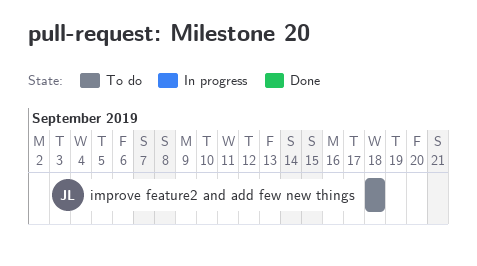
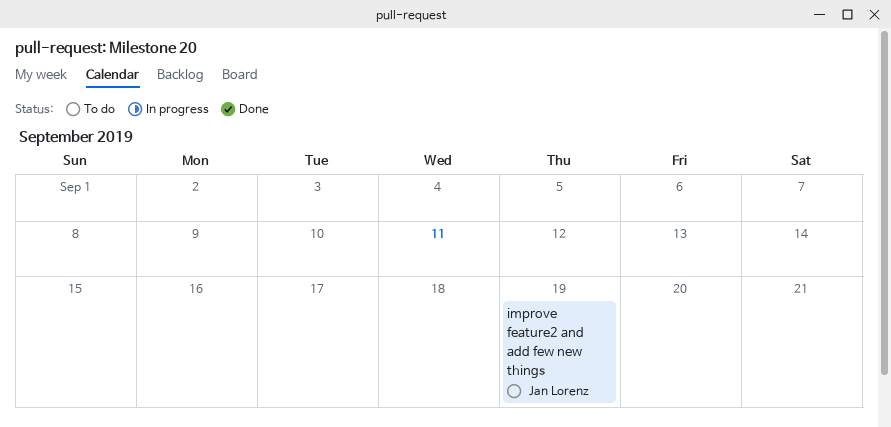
improve feature2 and add few new things, due: Sep 18 -> Sep 19

